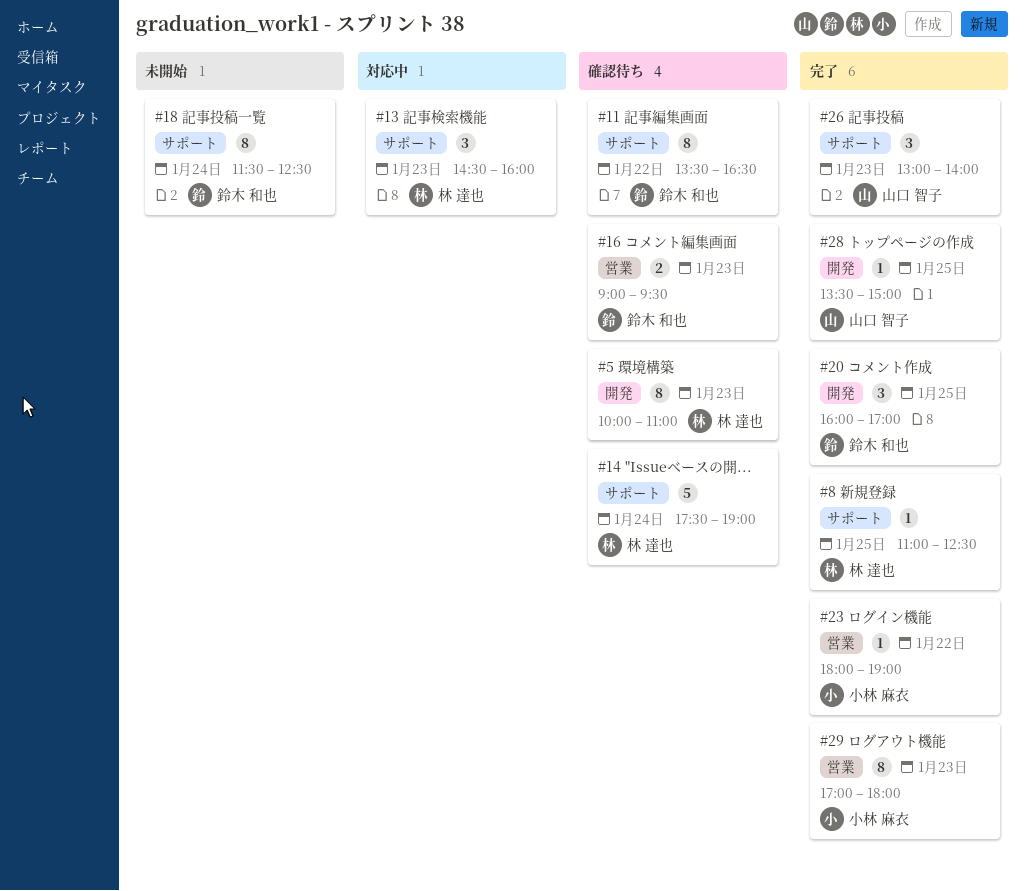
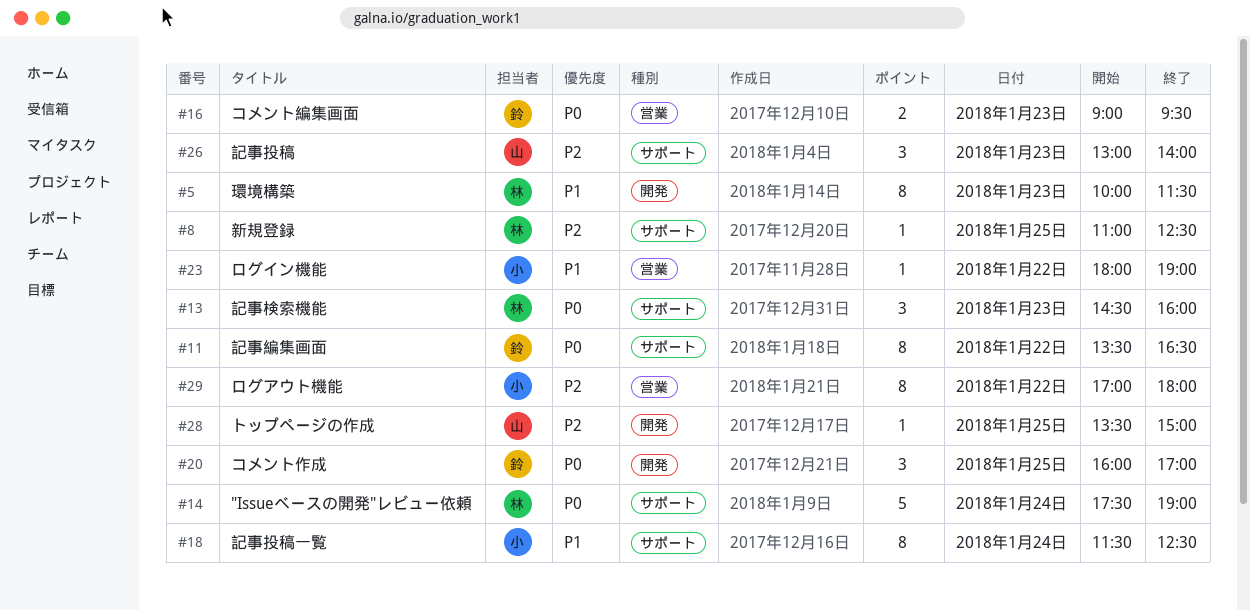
#5, ends: 11:00 -> 11:30
#18, owner: 鈴木 和也 -> 小林 麻衣
#29, day: Jan 23 -> Jan 22

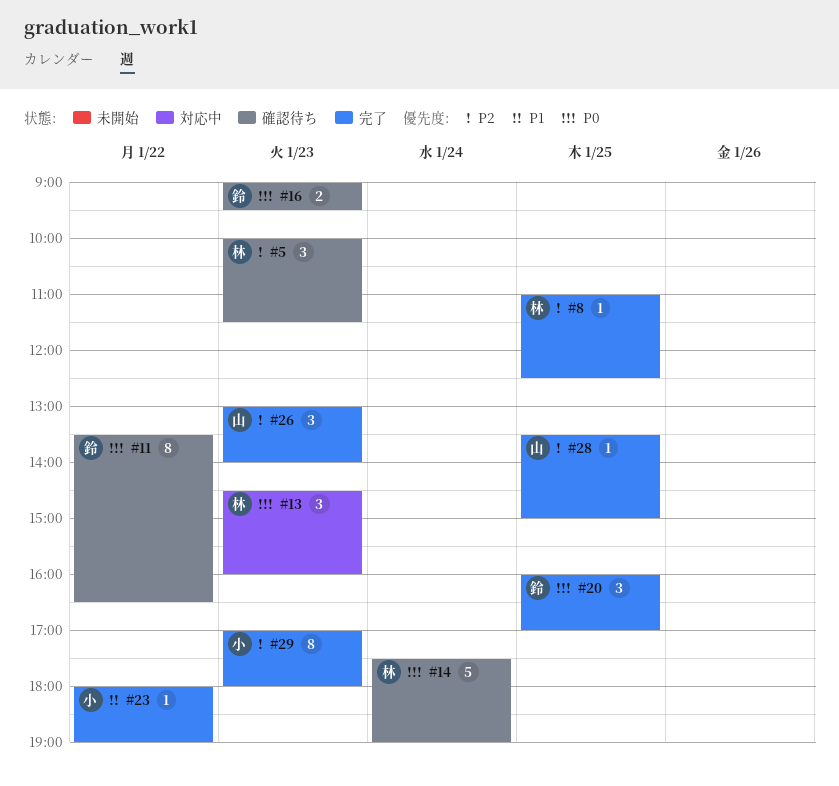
#5, priority: P1 -> P2
#5, estimate: 8 -> 3
#18: present -> none
#29, day: Jan 22 -> Jan 23

